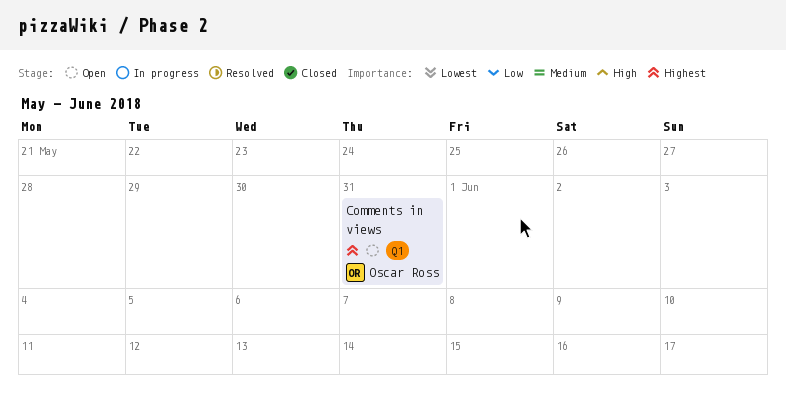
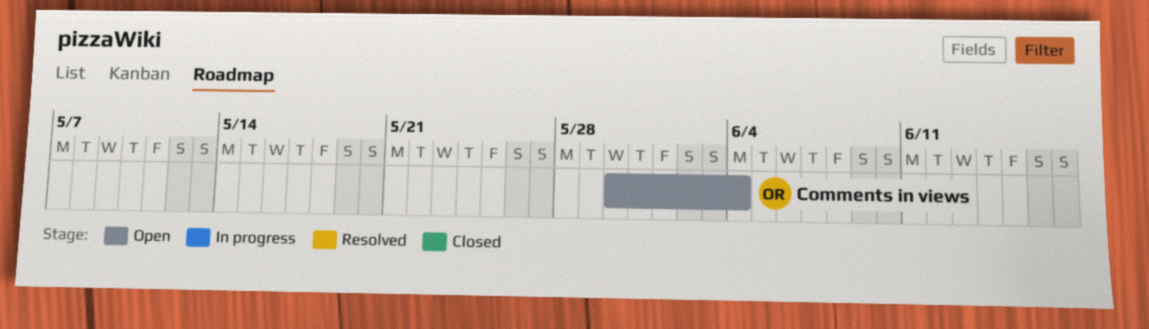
Comments in views, due: May 31 -> Jun 4

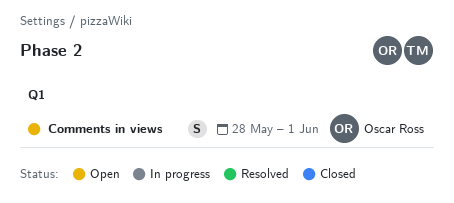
Comments in views, start: May 30 -> May 28
Comments in views, due: Jun 4 -> Jun 1

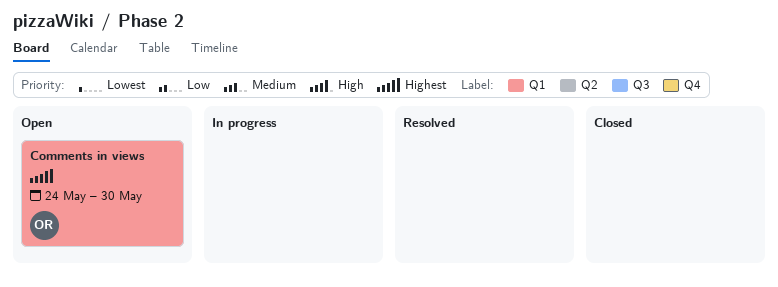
Comments in views, start: May 28 -> May 24
Comments in views, due: Jun 1 -> May 30

